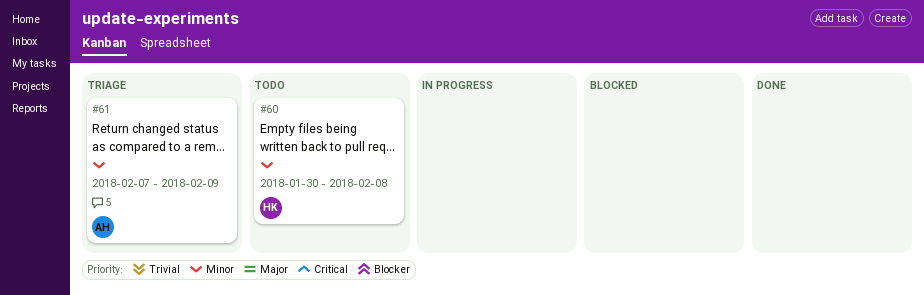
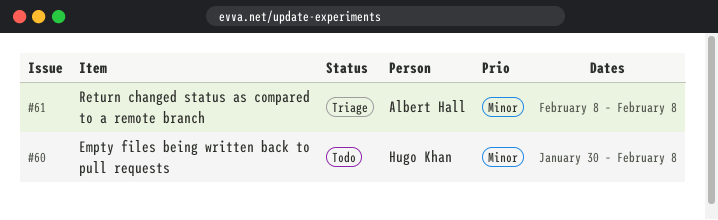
#61, start: Feb 7 -> Feb 8
#61, due: Feb 9 -> Feb 8

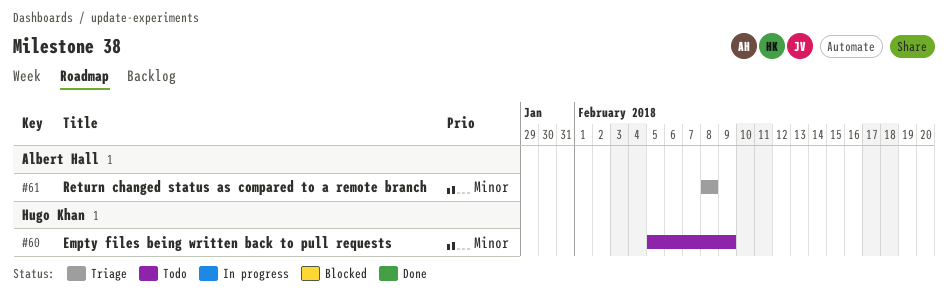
#60, start: Jan 30 -> Feb 5
#60, due: Feb 8 -> Feb 9

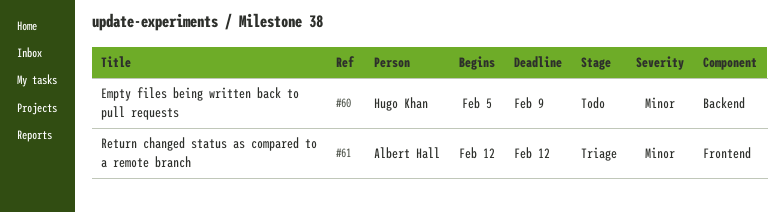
#61, start: Feb 8 -> Feb 12
#61, due: Feb 8 -> Feb 12

